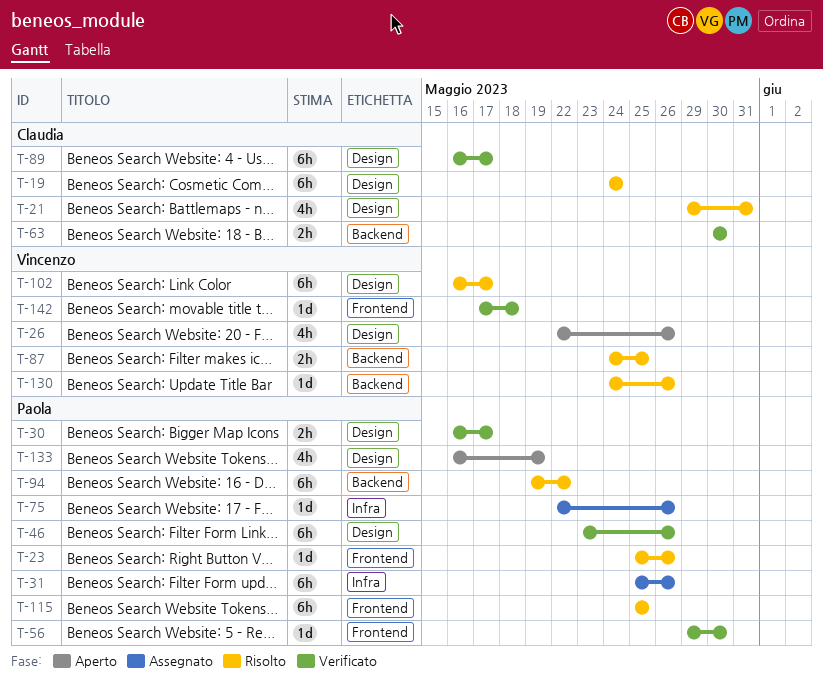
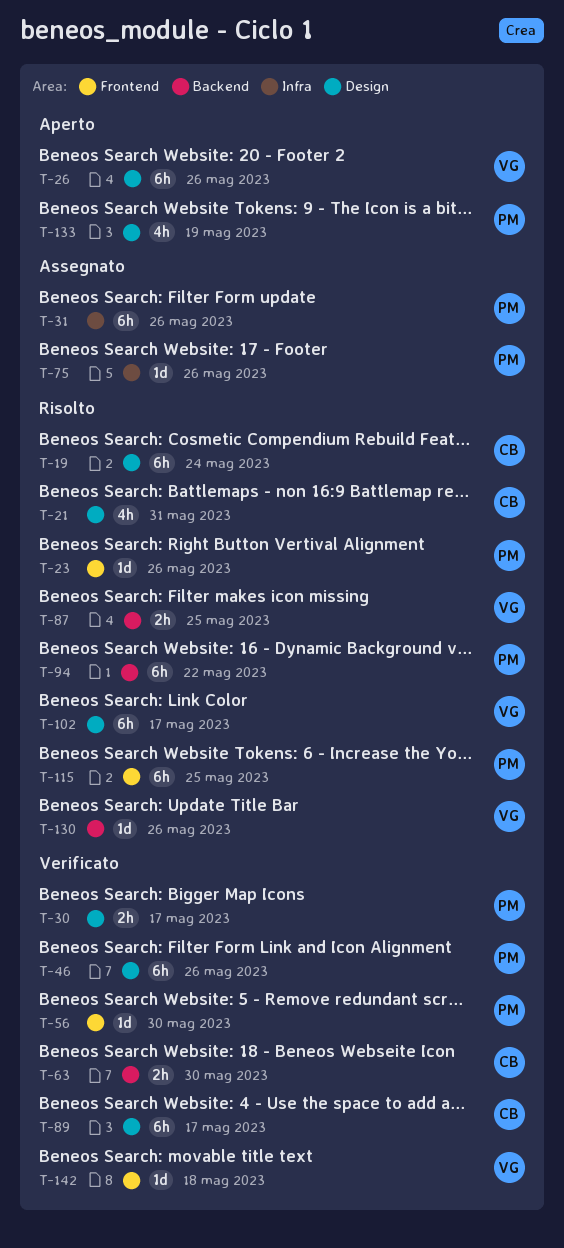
T-26, estimate: 4h -> 6h

